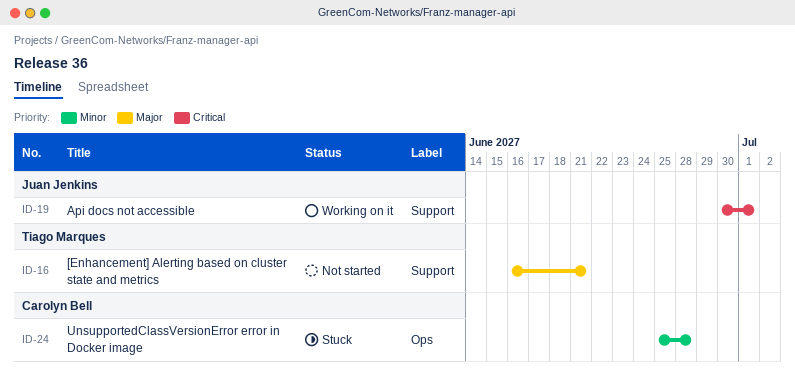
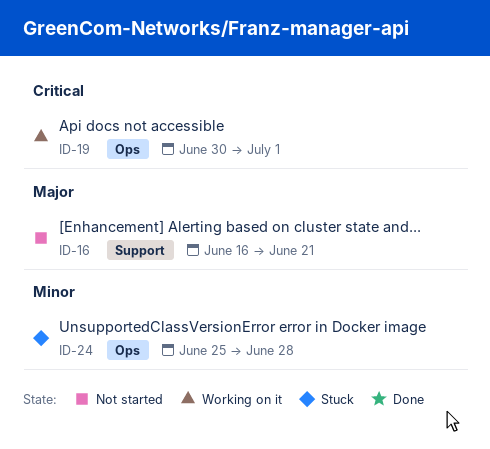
ID-19, label: Support -> Ops

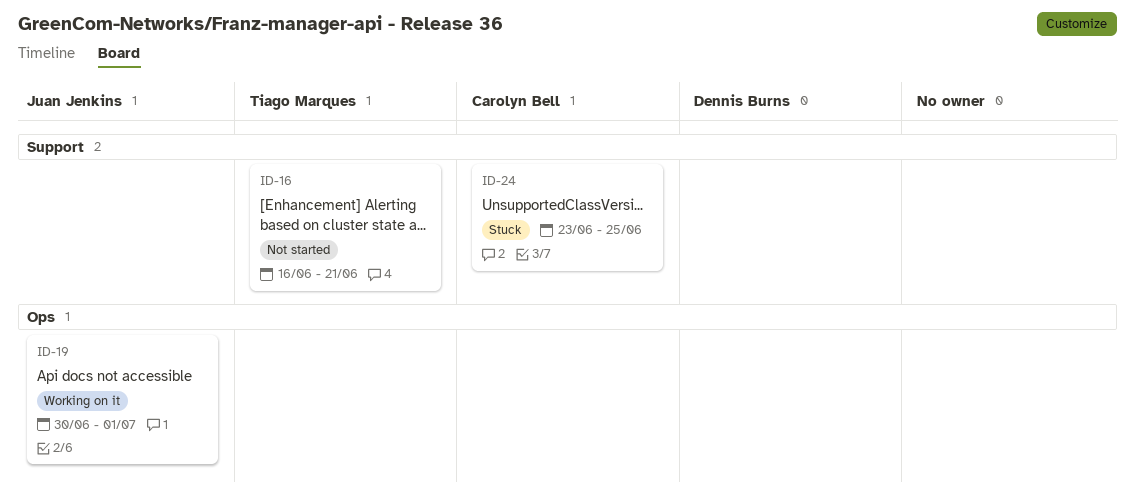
ID-24, label: Ops -> Support
ID-24, start: Jun 25 -> Jun 23
ID-24, due: Jun 28 -> Jun 25

